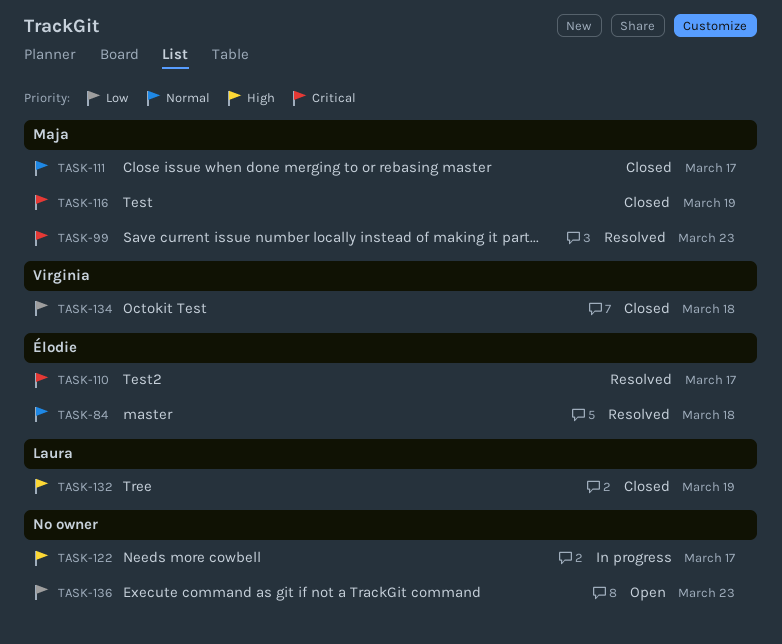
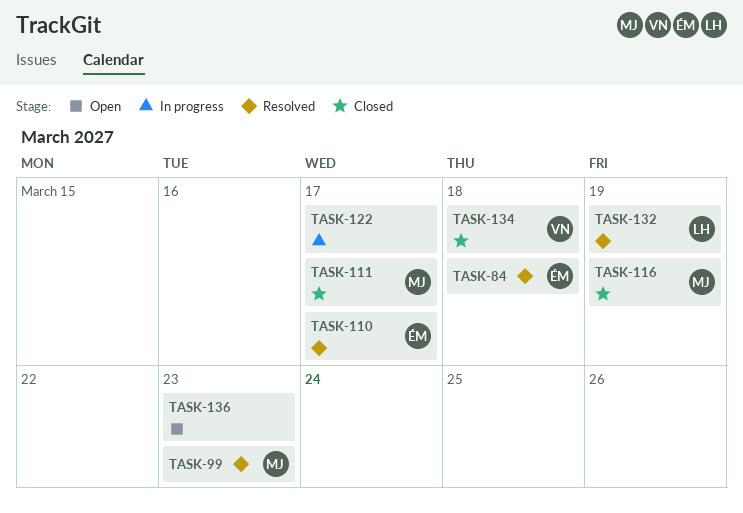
TASK-132, status: Closed -> Resolved

